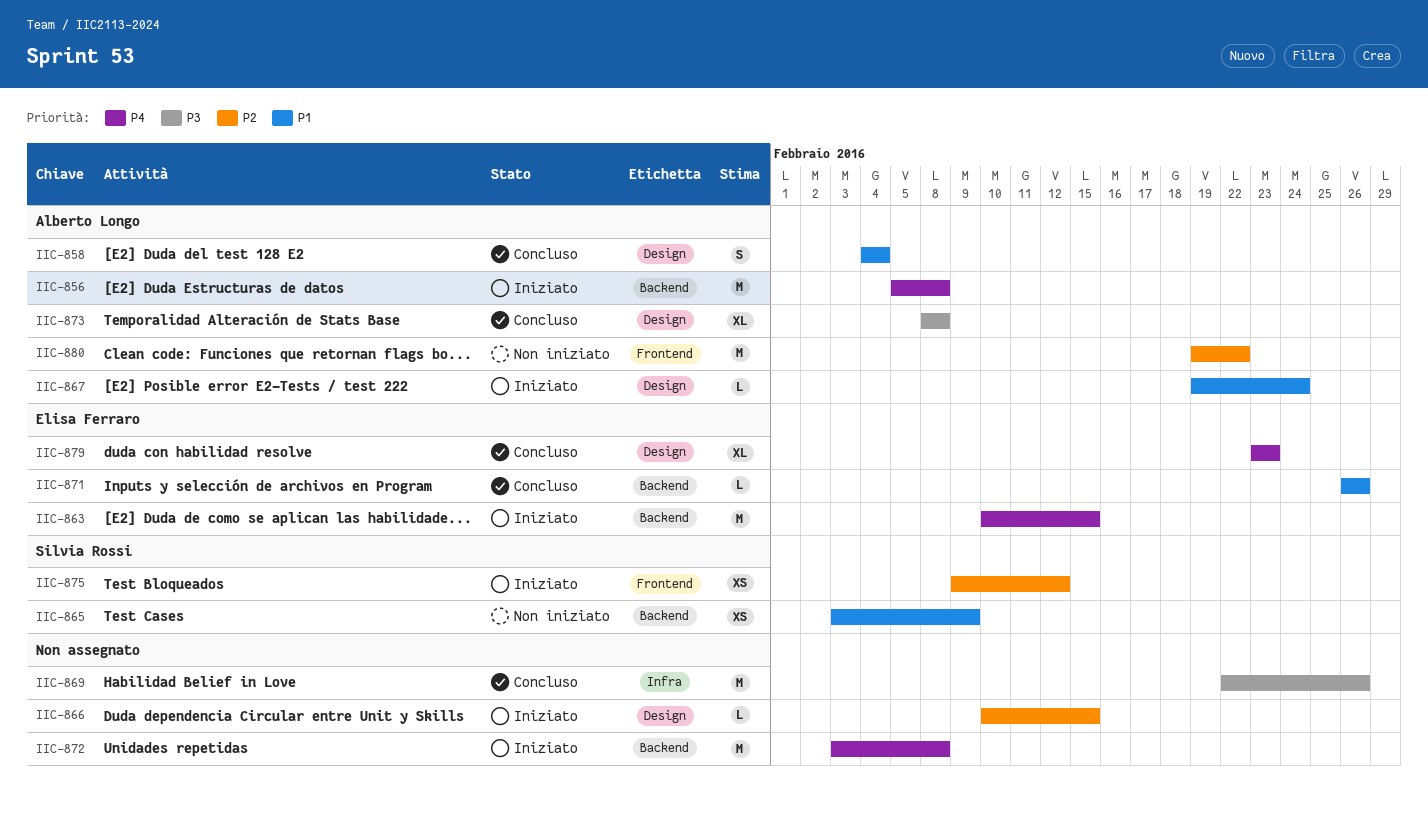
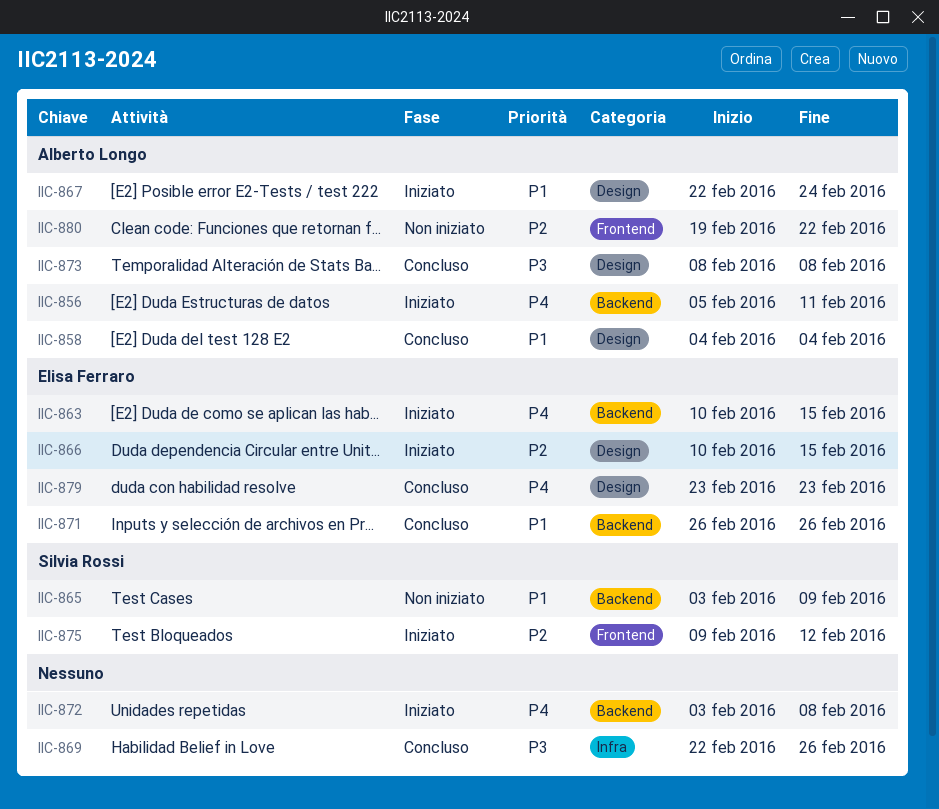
IIC-856, due: Feb 8 -> Feb 11
IIC-866, owner: none -> Elisa Ferraro
IIC-867, start: Feb 19 -> Feb 22

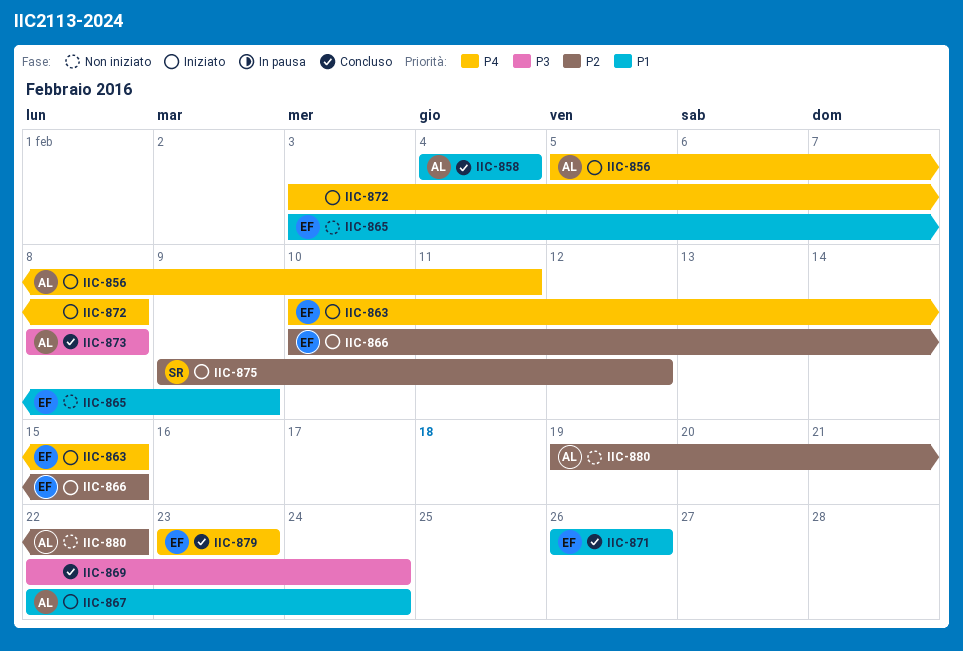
IIC-865, owner: Silvia Rossi -> Elisa Ferraro
IIC-869, due: Feb 26 -> Feb 24

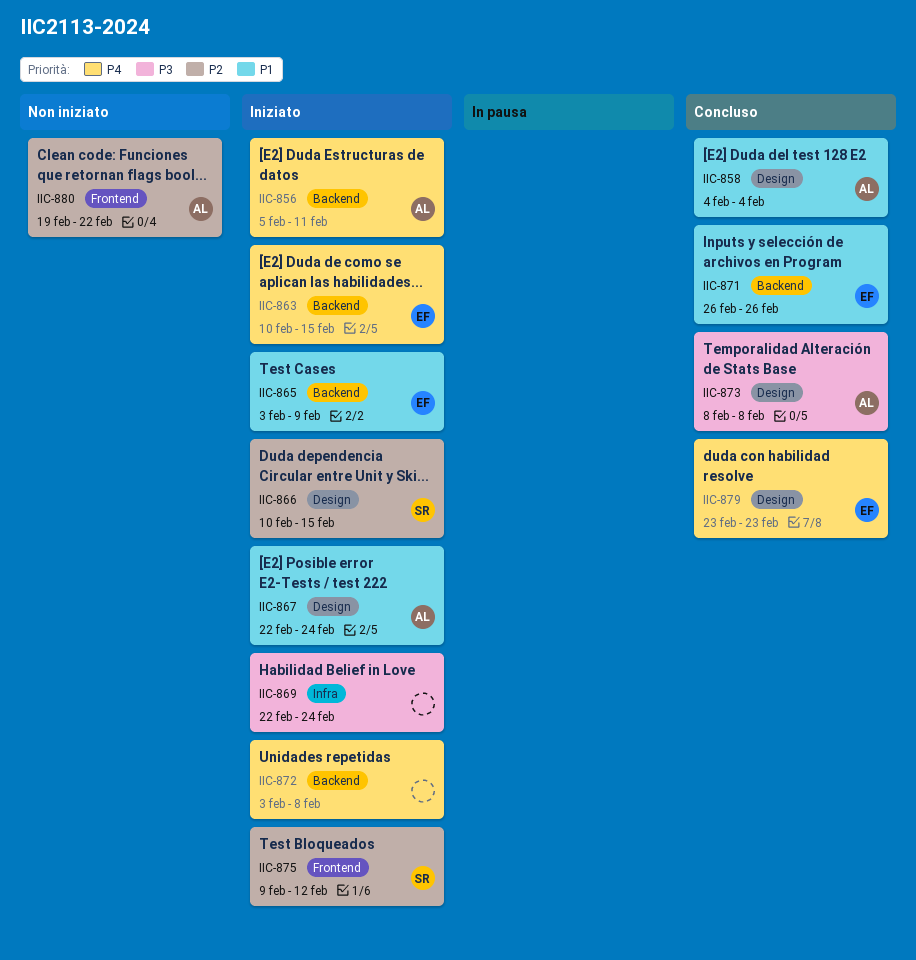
IIC-865, status: Non iniziato -> Iniziato
IIC-866, owner: EF -> SR
IIC-869, status: Concluso -> Iniziato

